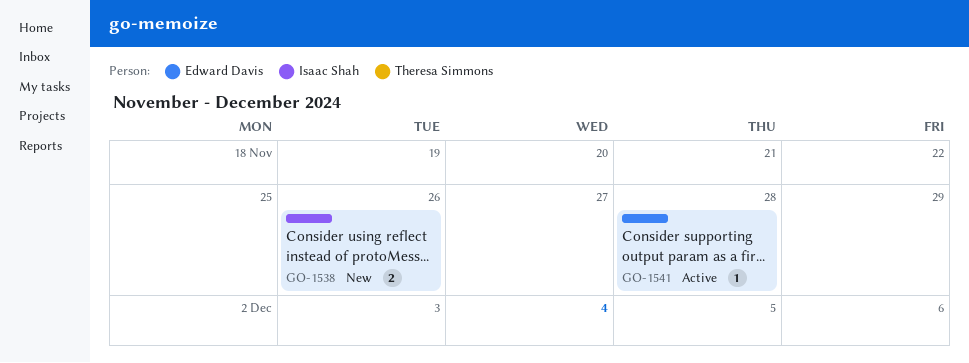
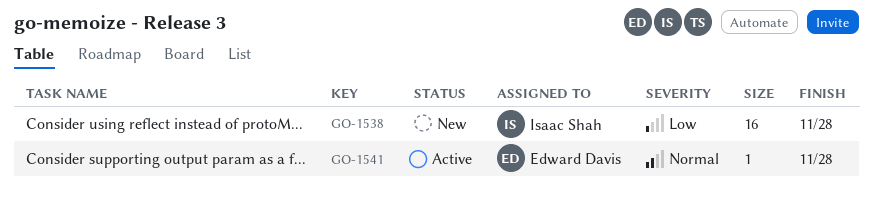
GO-1538, estimate: 2 -> 16
GO-1538, due: Nov 26 -> Nov 28

